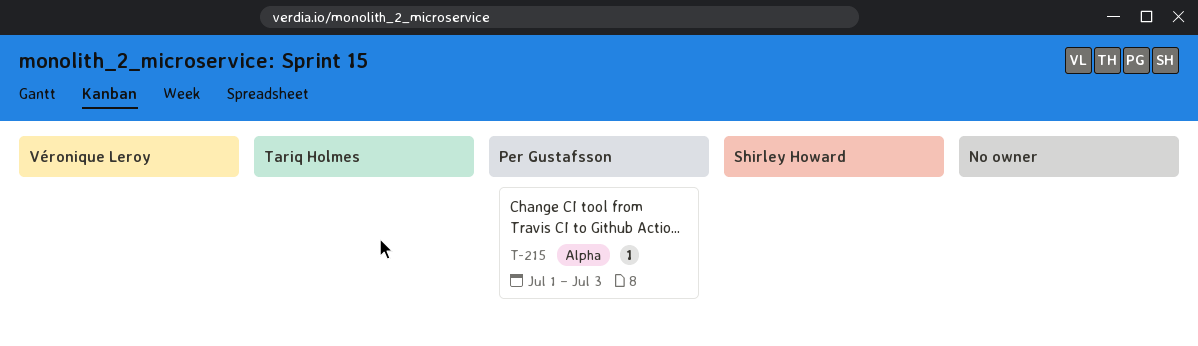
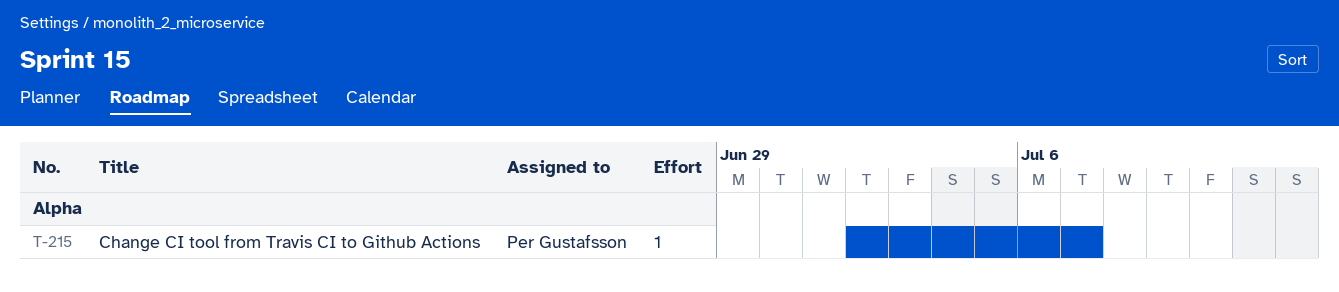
T-215, start: Jul 1 -> Jul 2
T-215, due: Jul 3 -> Jul 7

